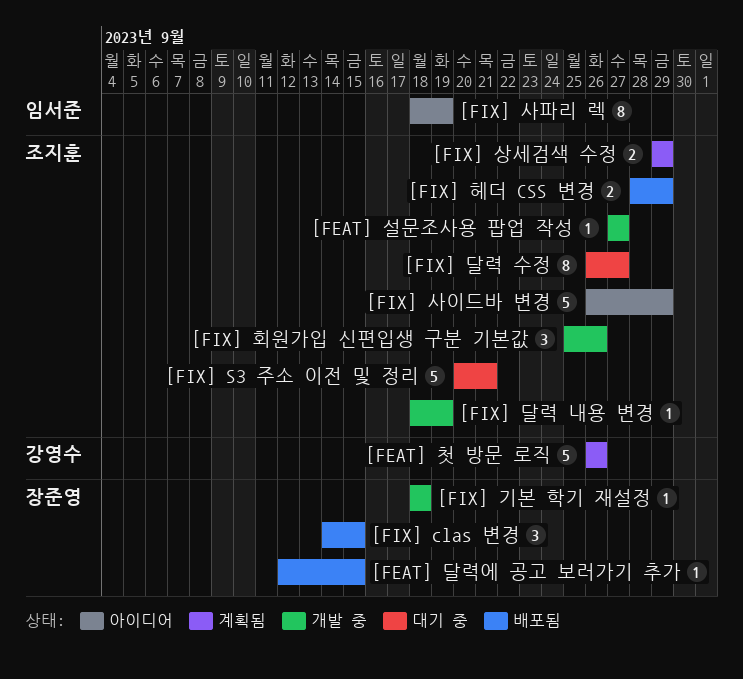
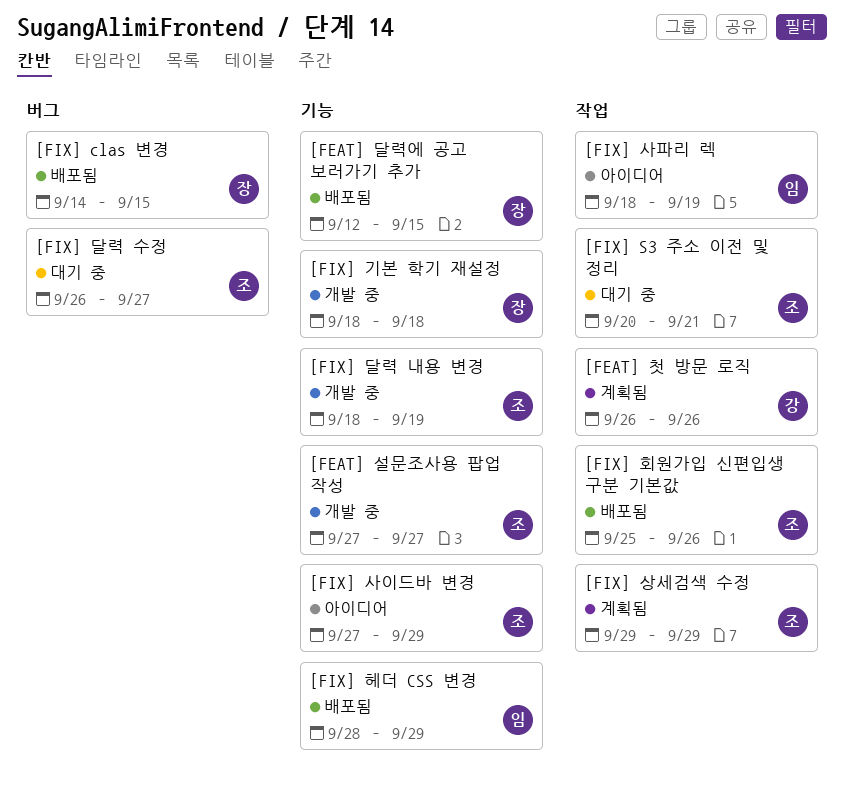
[FIX] 사이드바 변경, start: Sep 26 -> Sep 27
[FIX] 헤더 CSS 변경, owner: 조지훈 -> 임서준
[FIX] 회원가입 신편입생 구분 기본값, status: 개발 중 -> 배포됨

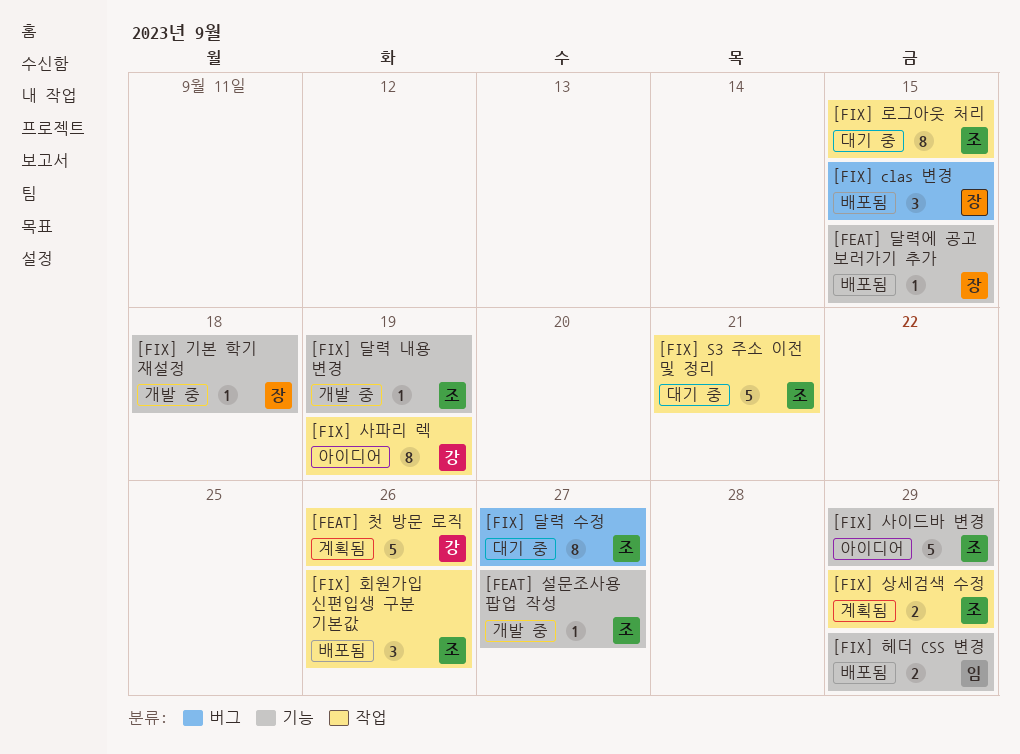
[FIX] 로그아웃 처리: none -> present
[FIX] 사파리 렉, owner: 임 -> 강

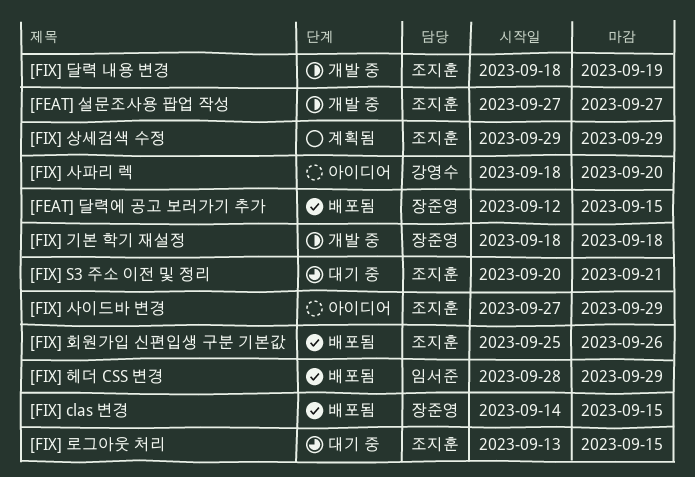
[FEAT] 첫 방문 로직: present -> none
[FIX] 달력 수정: present -> none
[FIX] 사파리 렉, due: Sep 19 -> Sep 20

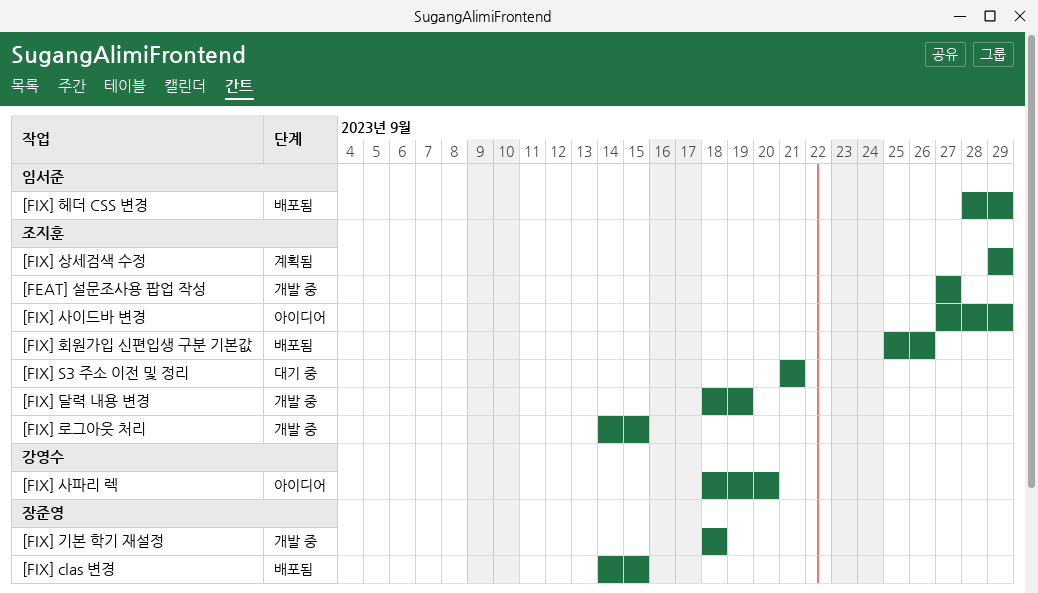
[FEAT] 달력에 공고 보러가기 추가: present -> none
[FIX] S3 주소 이전 및 정리, start: Sep 20 -> Sep 21
[FIX] 로그아웃 처리, status: 대기 중 -> 개발 중
[FIX] 로그아웃 처리, start: Sep 13 -> Sep 14

